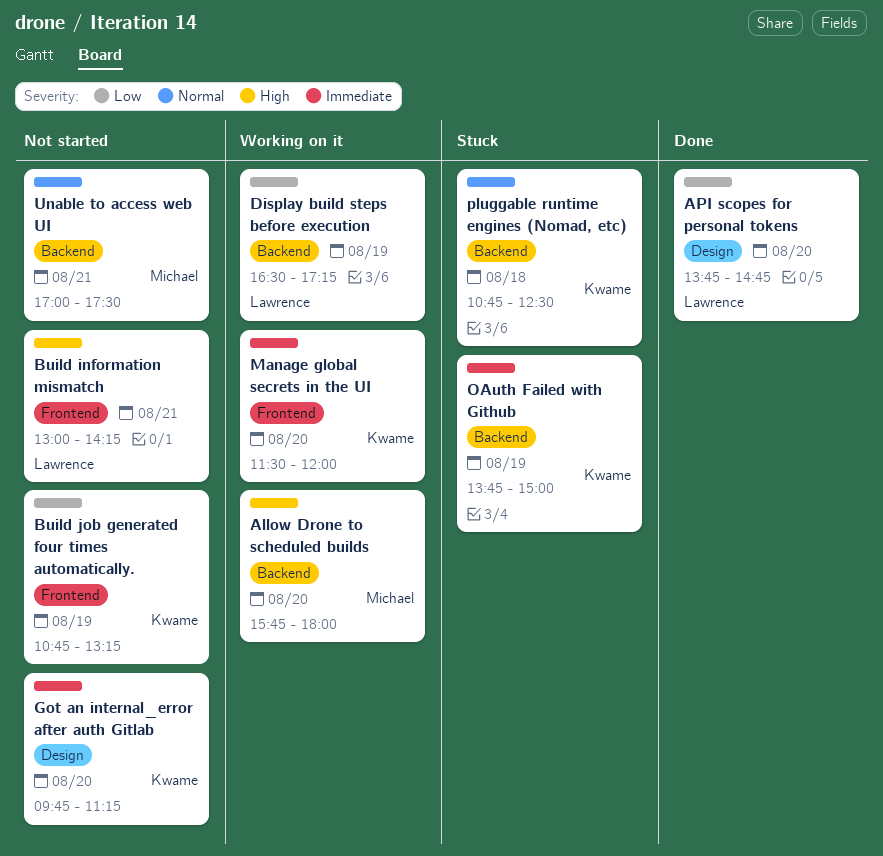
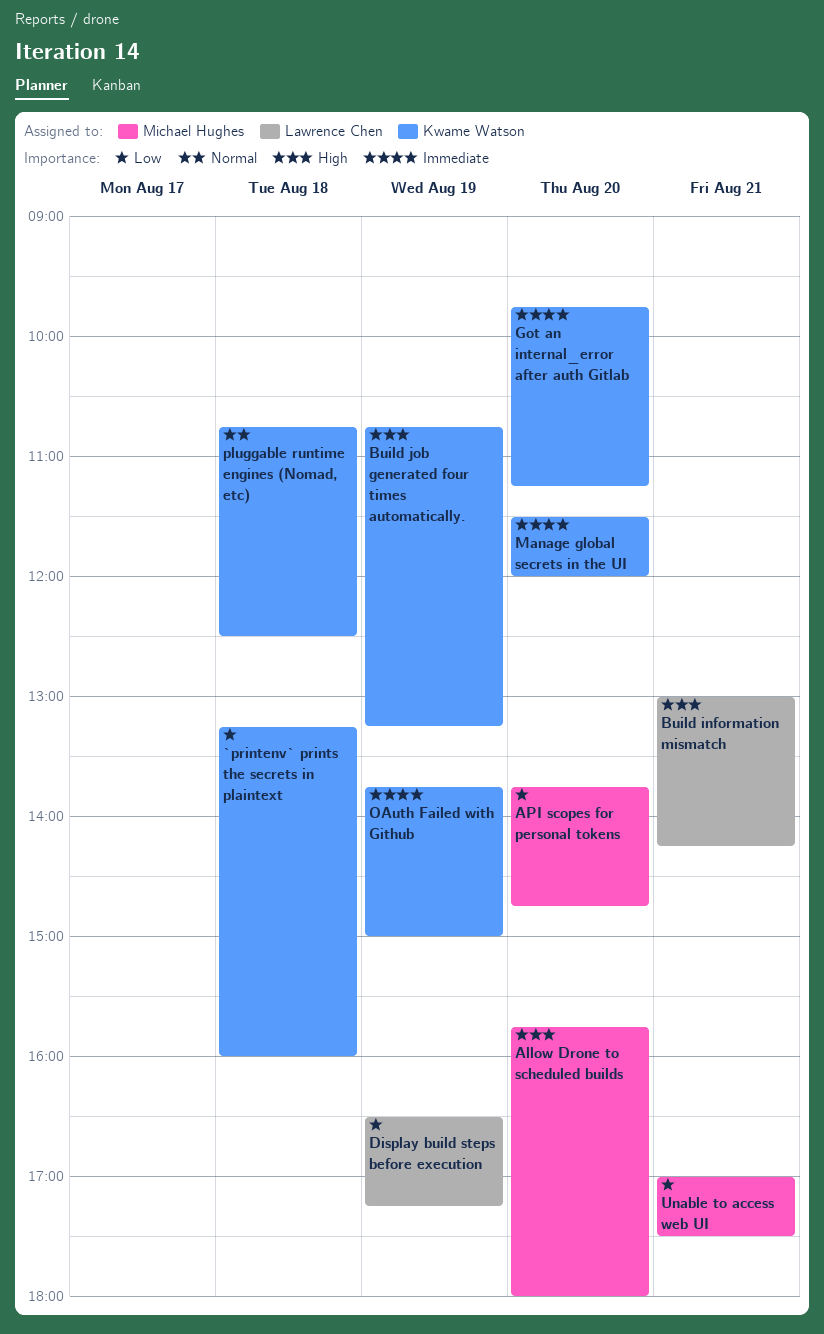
`printenv` prints the secrets in plaintext: none -> present
API scopes for personal tokens, owner: Lawrence Chen -> Michael Hughes
Build job generated four times automatically., priority: Low -> High
Unable to access web UI, priority: Normal -> Low

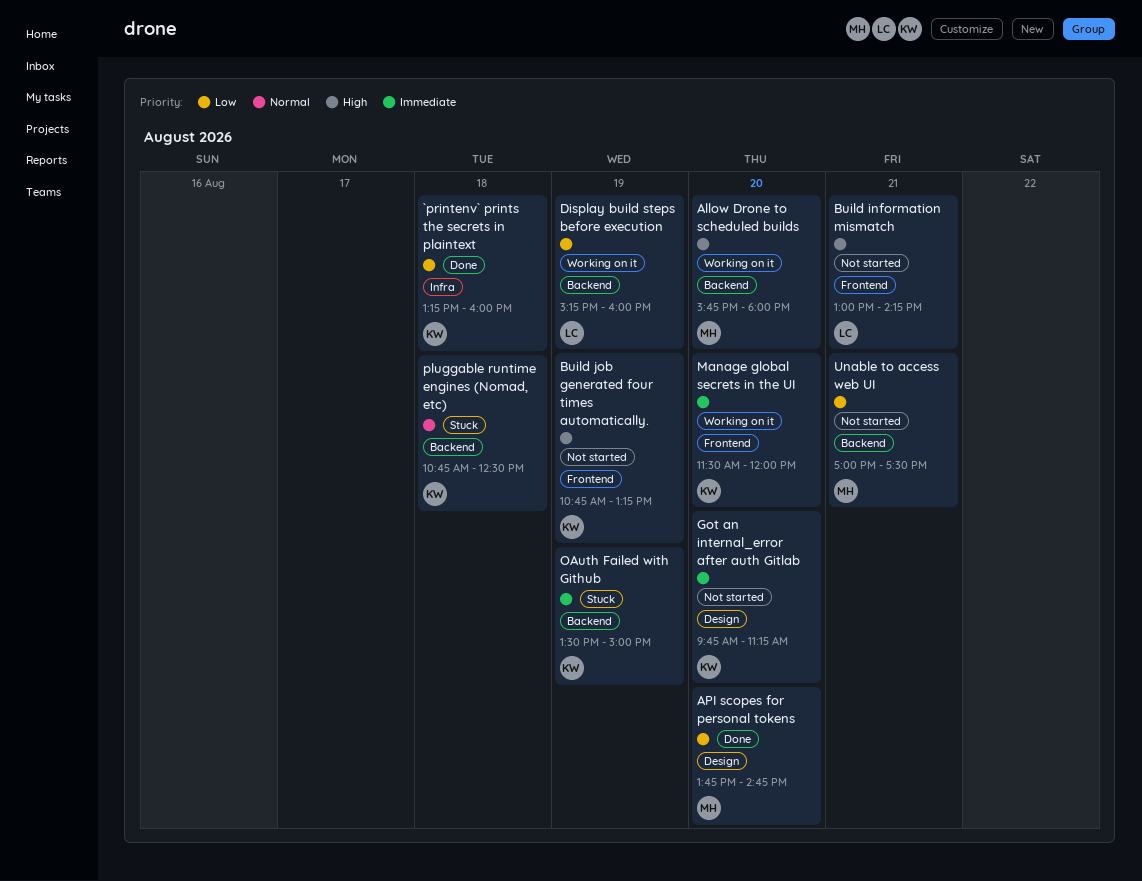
Display build steps before execution, begins: 16:30 -> 15:15
Display build steps before execution, ends: 17:15 -> 16:00
OAuth Failed with Github, begins: 13:45 -> 13:30

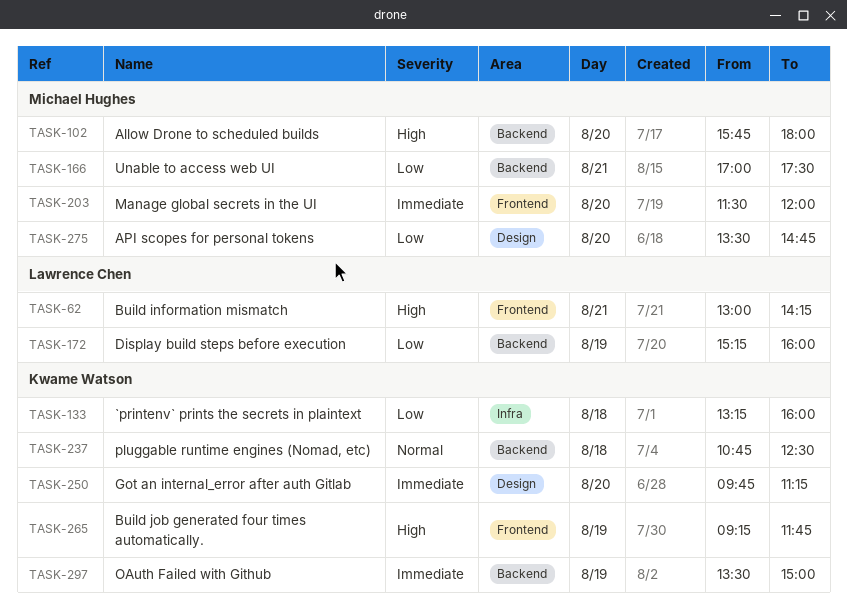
API scopes for personal tokens, begins: 13:45 -> 13:30
Build job generated four times automatically., begins: 10:45 -> 09:15
Build job generated four times automatically., ends: 13:15 -> 11:45
Manage global secrets in the UI, owner: Kwame Watson -> Michael Hughes

